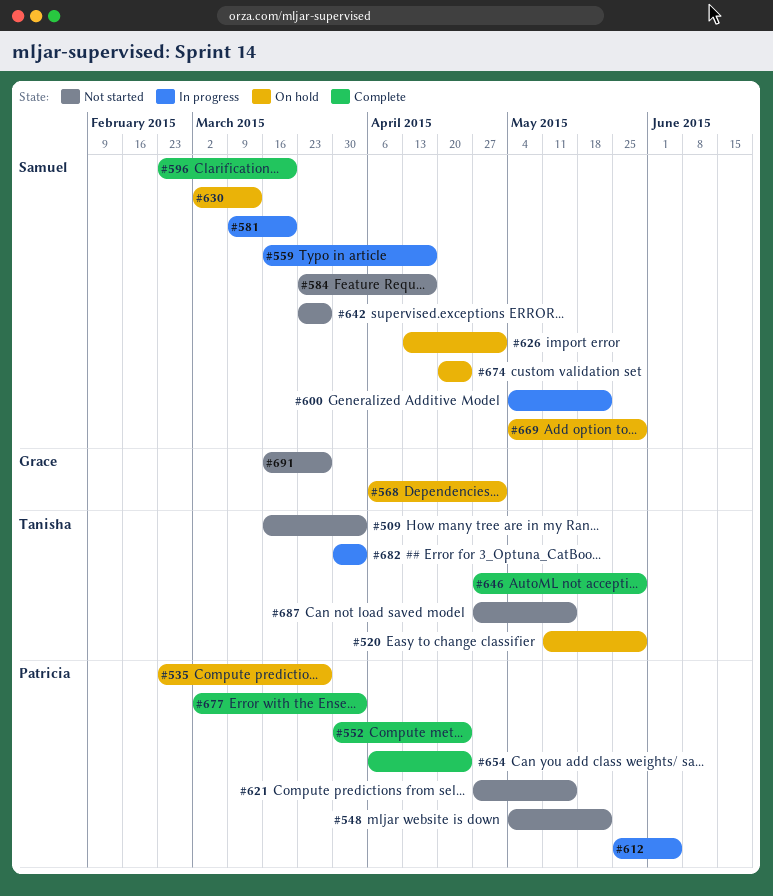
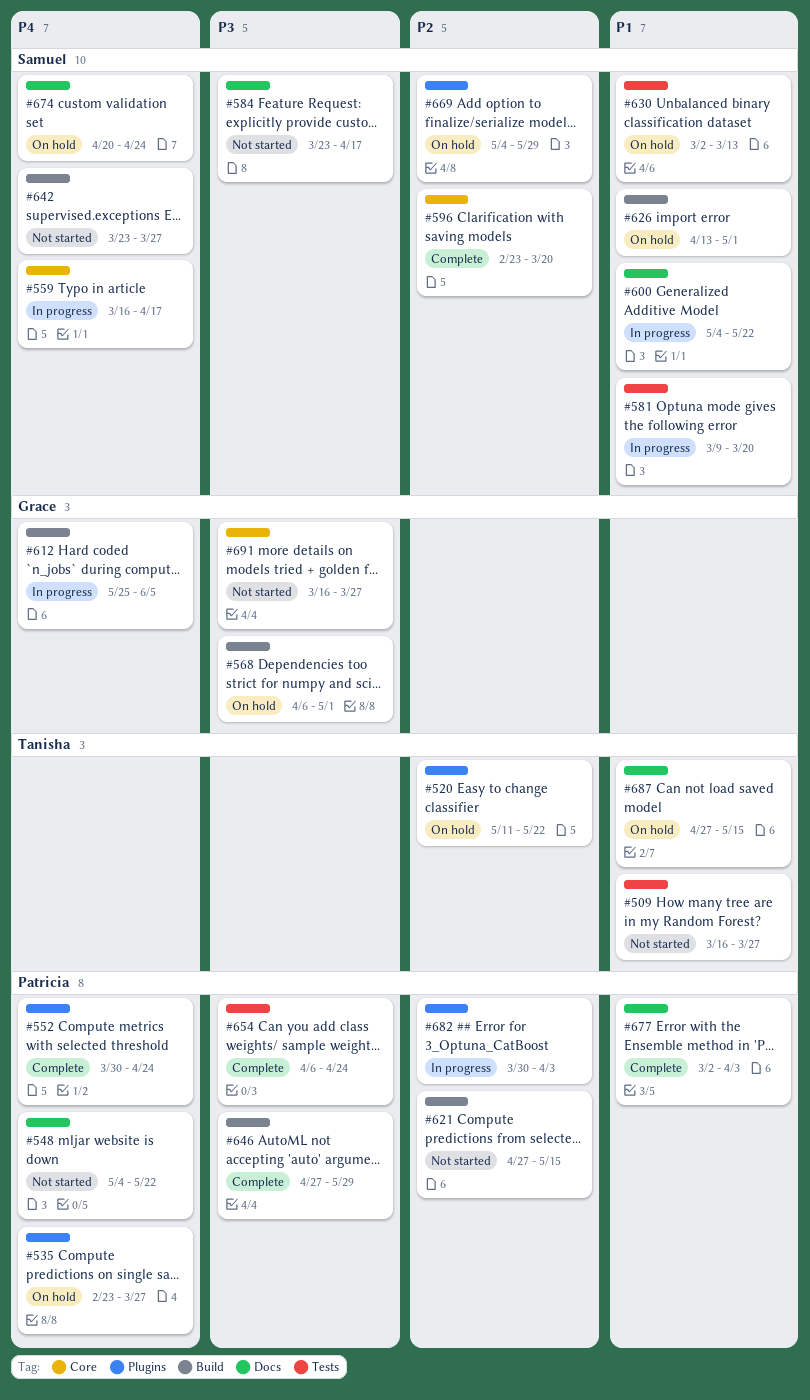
#509, due: Apr 3 -> Mar 27
#520, due: May 29 -> May 22
#612, owner: Patricia -> Grace
#646, owner: Tanisha -> Patricia
#682, owner: Tanisha -> Patricia
#687, status: Not started -> On hold

